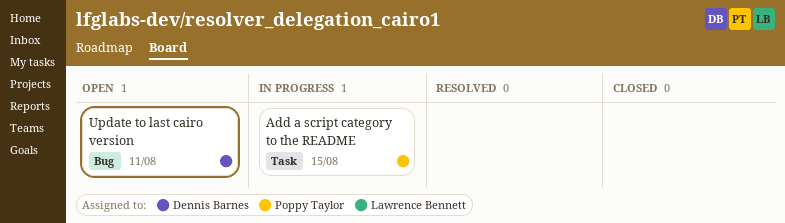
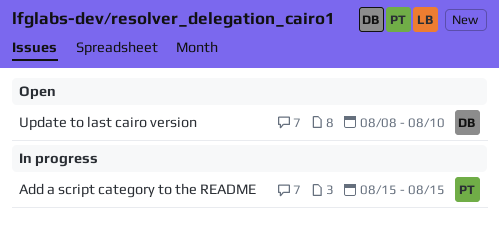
Update to last cairo version, due: Aug 11 -> Aug 10

